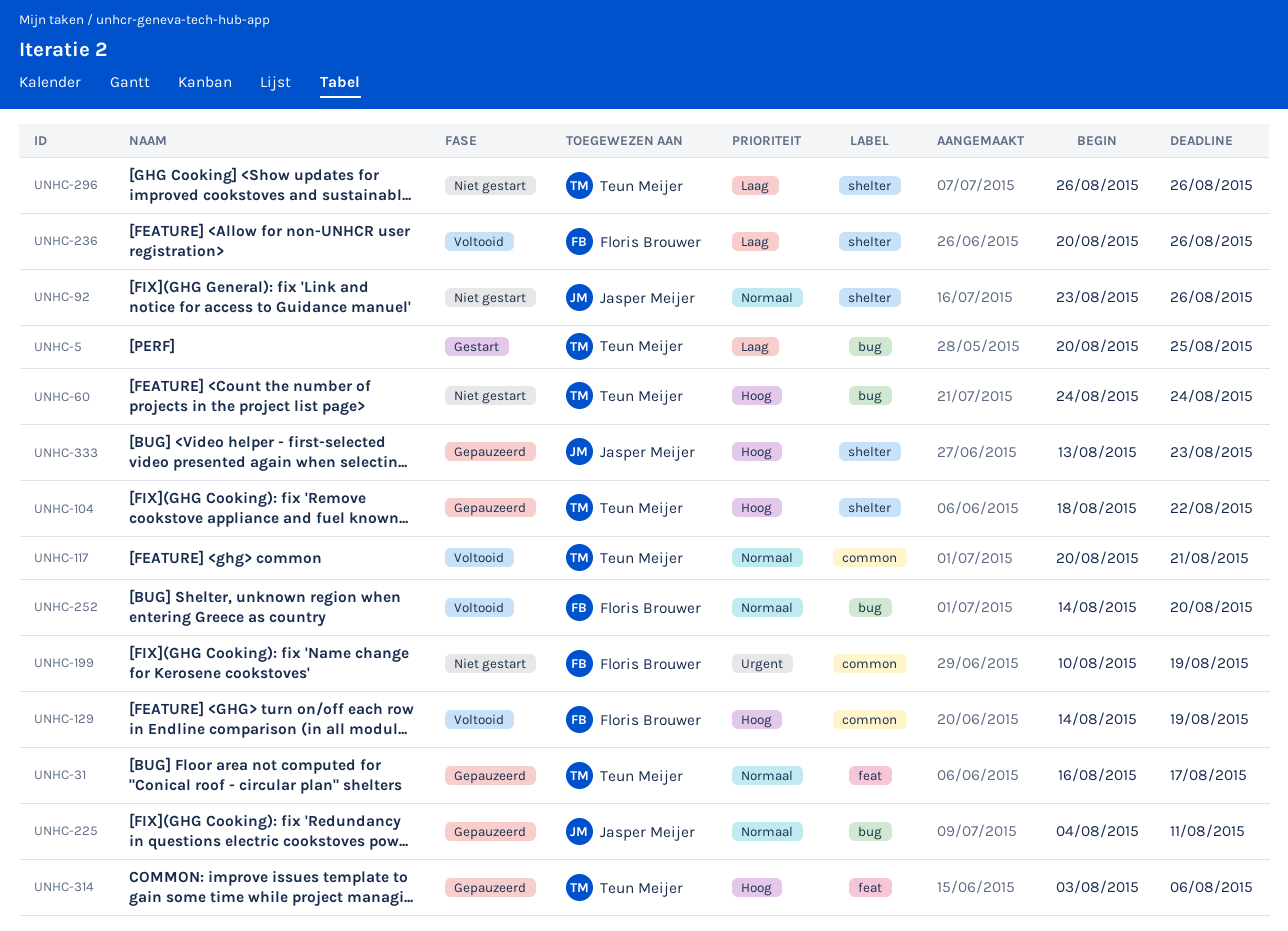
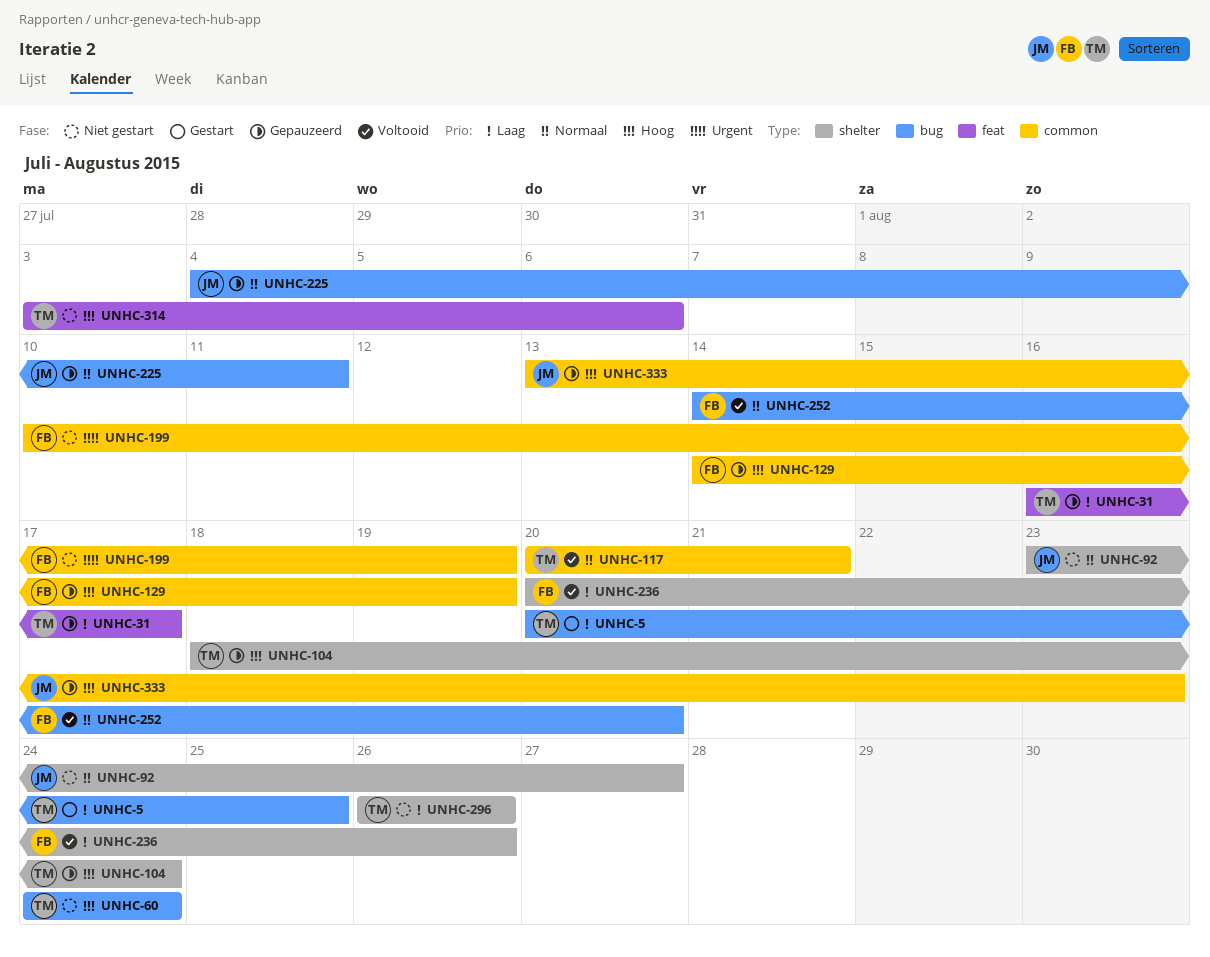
UNHC-31, priority: Normaal -> Laag
UNHC-92, due: Aug 26 -> Aug 27
UNHC-104, due: Aug 22 -> Aug 24
UNHC-129, status: Voltooid -> Gepauzeerd
UNHC-314, status: Gepauzeerd -> Niet gestart
UNHC-333, label: shelter -> common

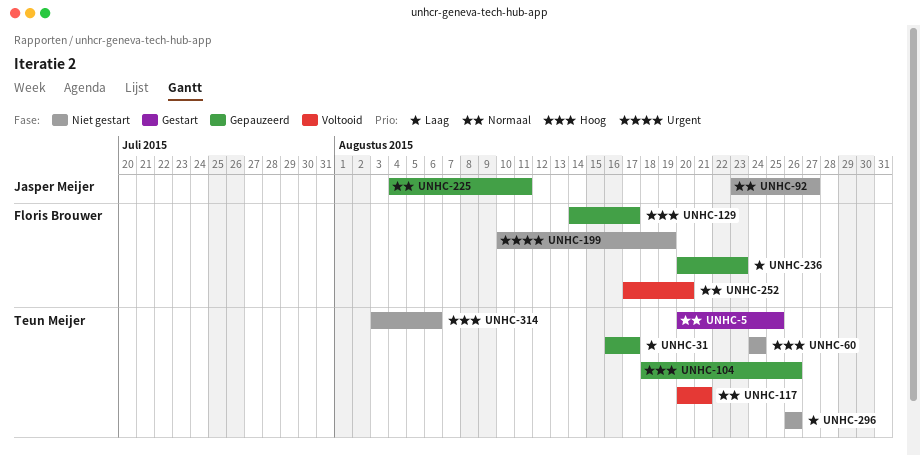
UNHC-5, priority: Laag -> Normaal
UNHC-104, due: Aug 24 -> Aug 26
UNHC-129, due: Aug 19 -> Aug 17
UNHC-236, status: Voltooid -> Gepauzeerd
UNHC-236, due: Aug 26 -> Aug 23
UNHC-252, start: Aug 14 -> Aug 17
UNHC-333: present -> none

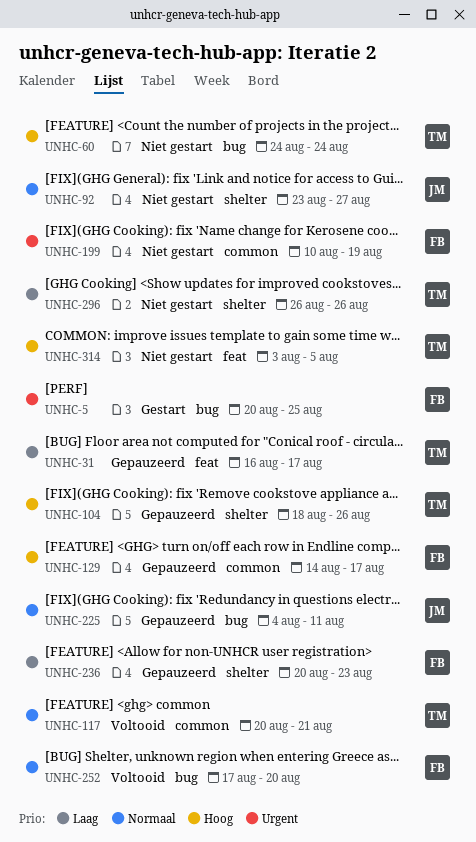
UNHC-5, owner: Teun Meijer -> Floris Brouwer
UNHC-5, priority: Normaal -> Urgent
UNHC-314, due: Aug 6 -> Aug 5

